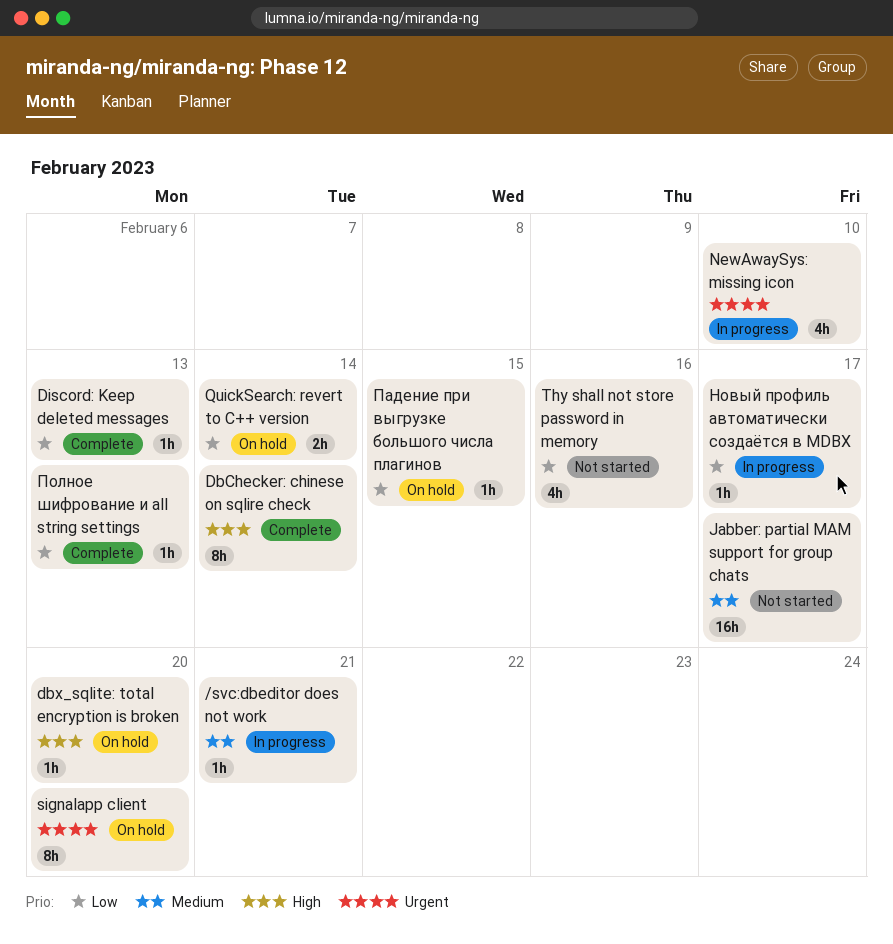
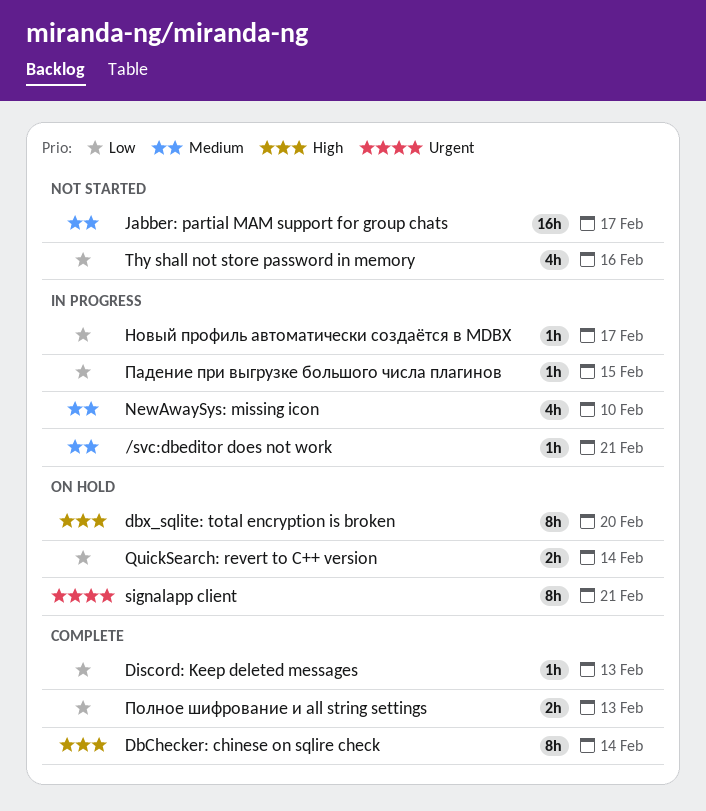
dbx_sqlite: total encryption is broken, estimate: 1h -> 8h
NewAwaySys: missing icon, priority: Urgent -> Medium
signalapp client, due: Feb 20 -> Feb 21
Падение при выгрузке большого числа плагинов, status: On hold -> In progress
Полное шифрование и all string settings, estimate: 1h -> 2h

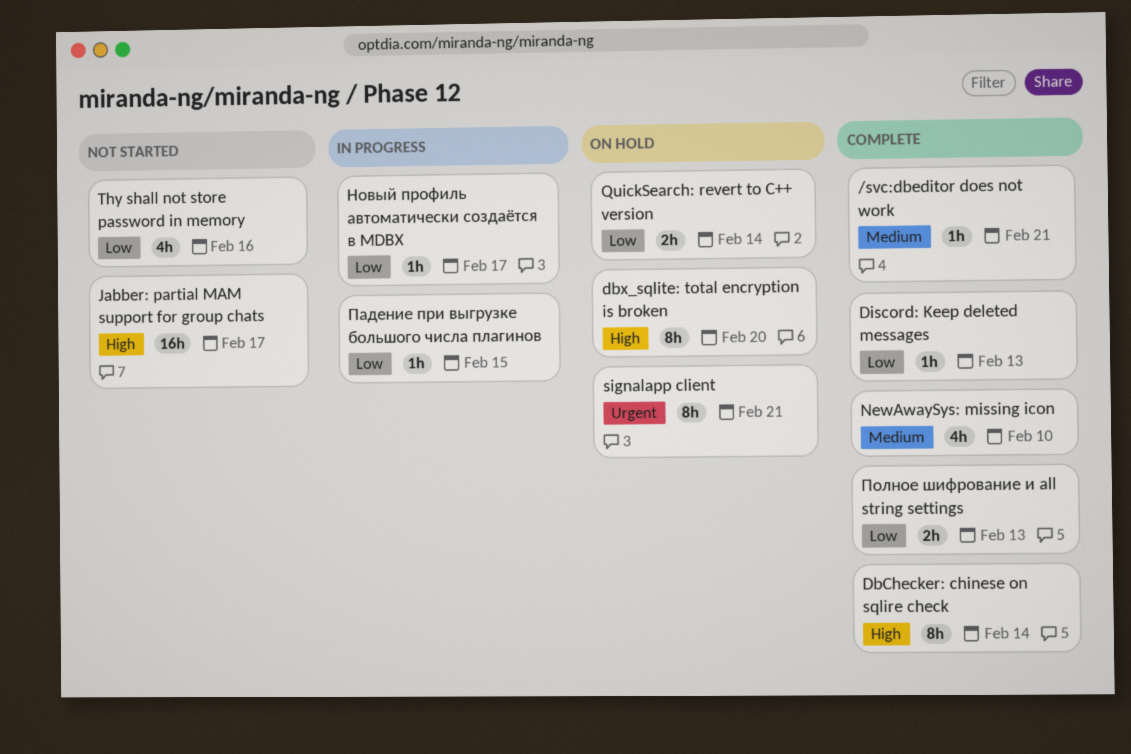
/svc:dbeditor does not work, status: In progress -> Complete
Jabber: partial MAM support for group chats, priority: Medium -> High
NewAwaySys: missing icon, status: In progress -> Complete

